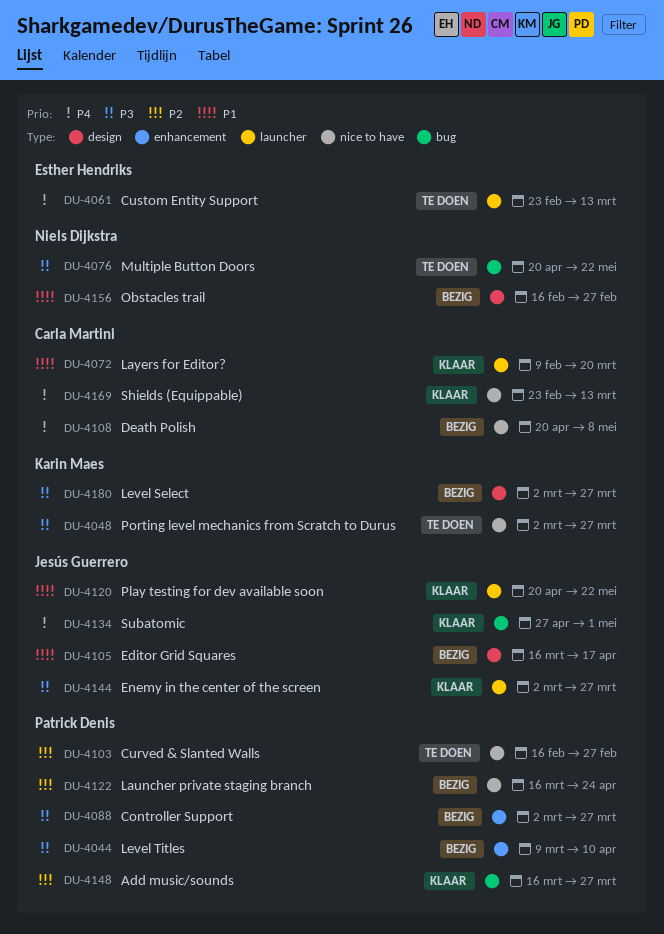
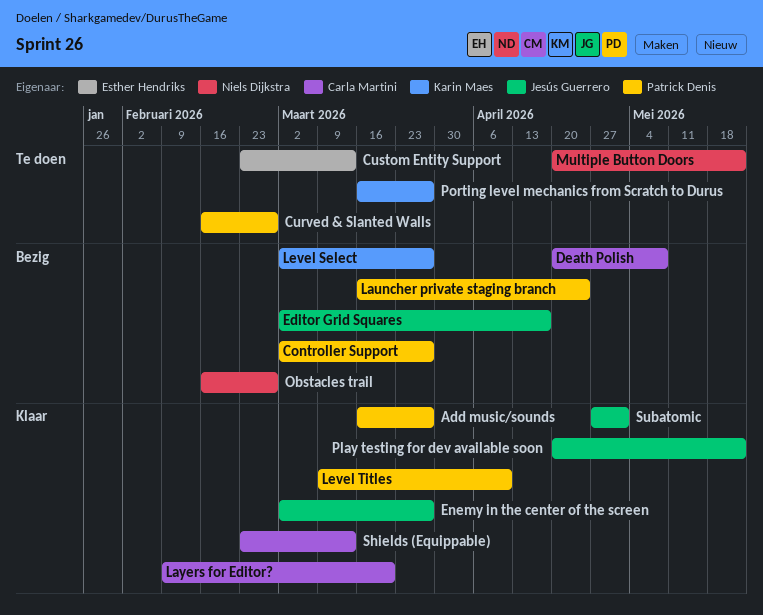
Editor Grid Squares, start: Mar 16 -> Mar 2
Level Titles, status: Bezig -> Klaar
Porting level mechanics from Scratch to Durus, start: Mar 2 -> Mar 16

